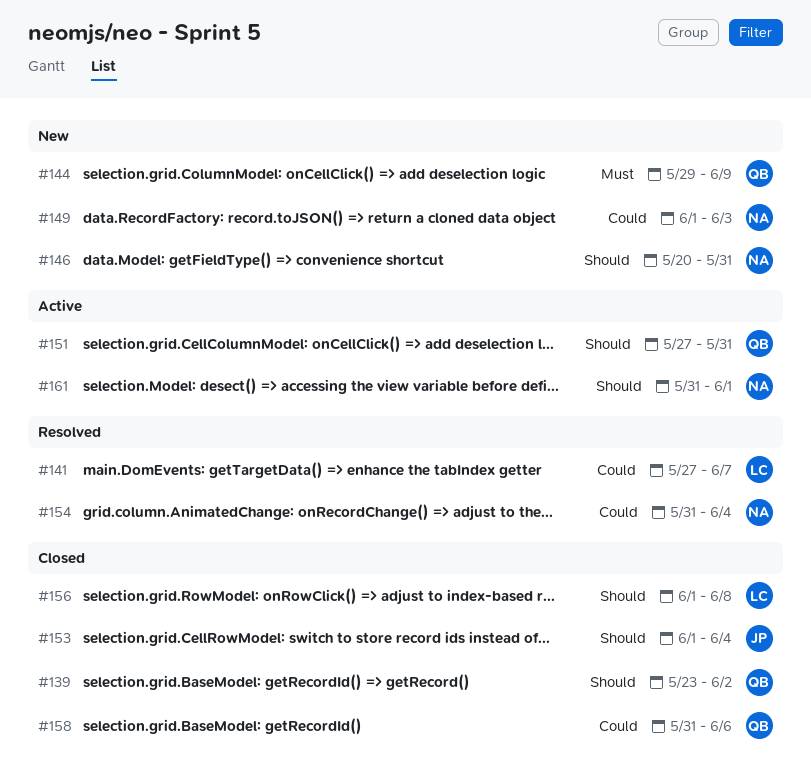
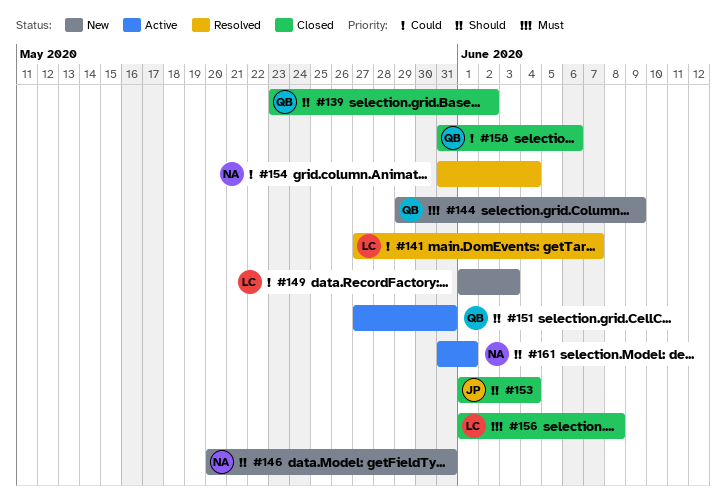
#149, owner: NA -> LC
#156, priority: Should -> Must

